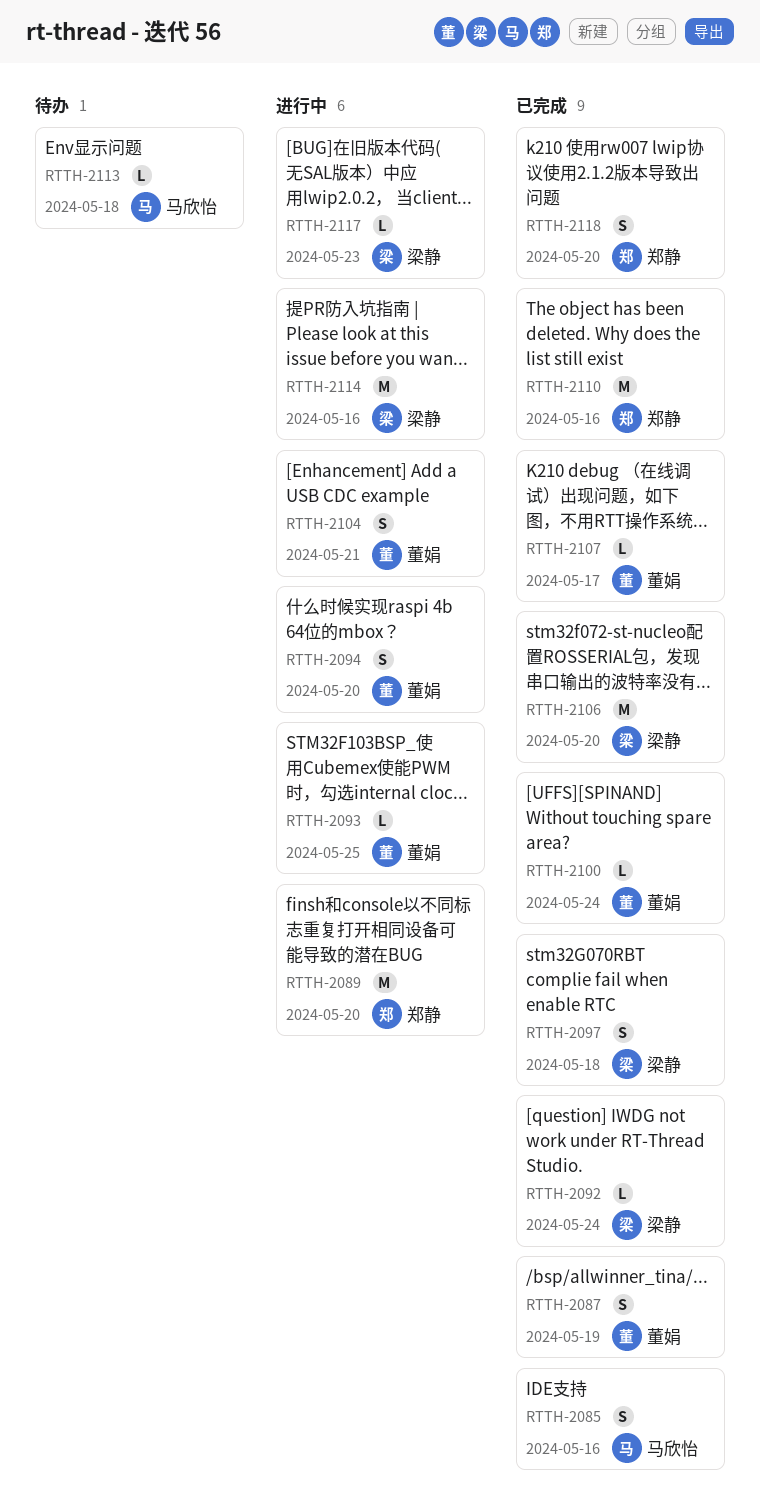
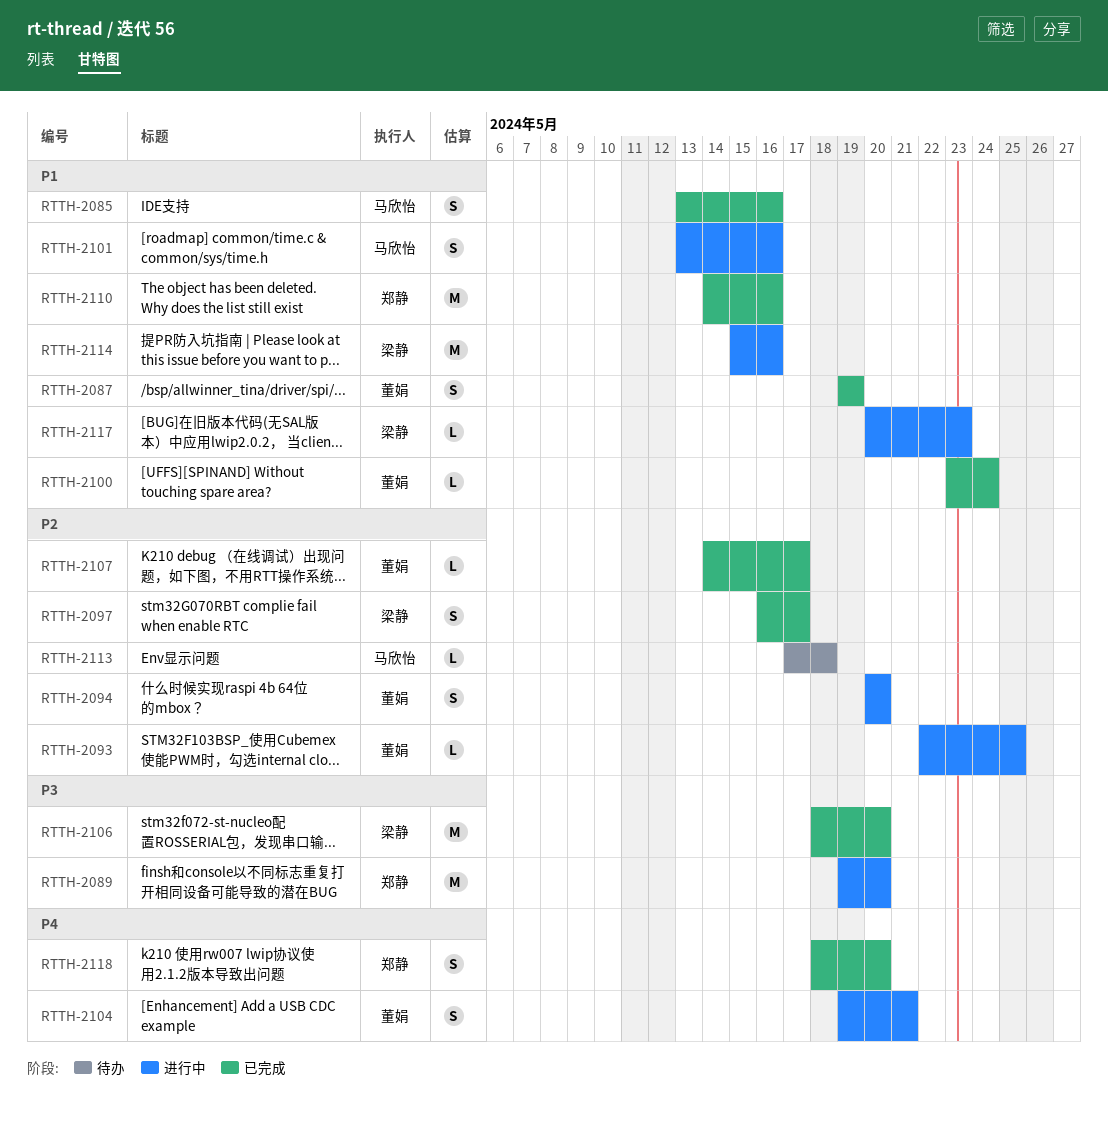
RTTH-2092: present -> none
RTTH-2097, due: May 18 -> May 17
RTTH-2101: none -> present

